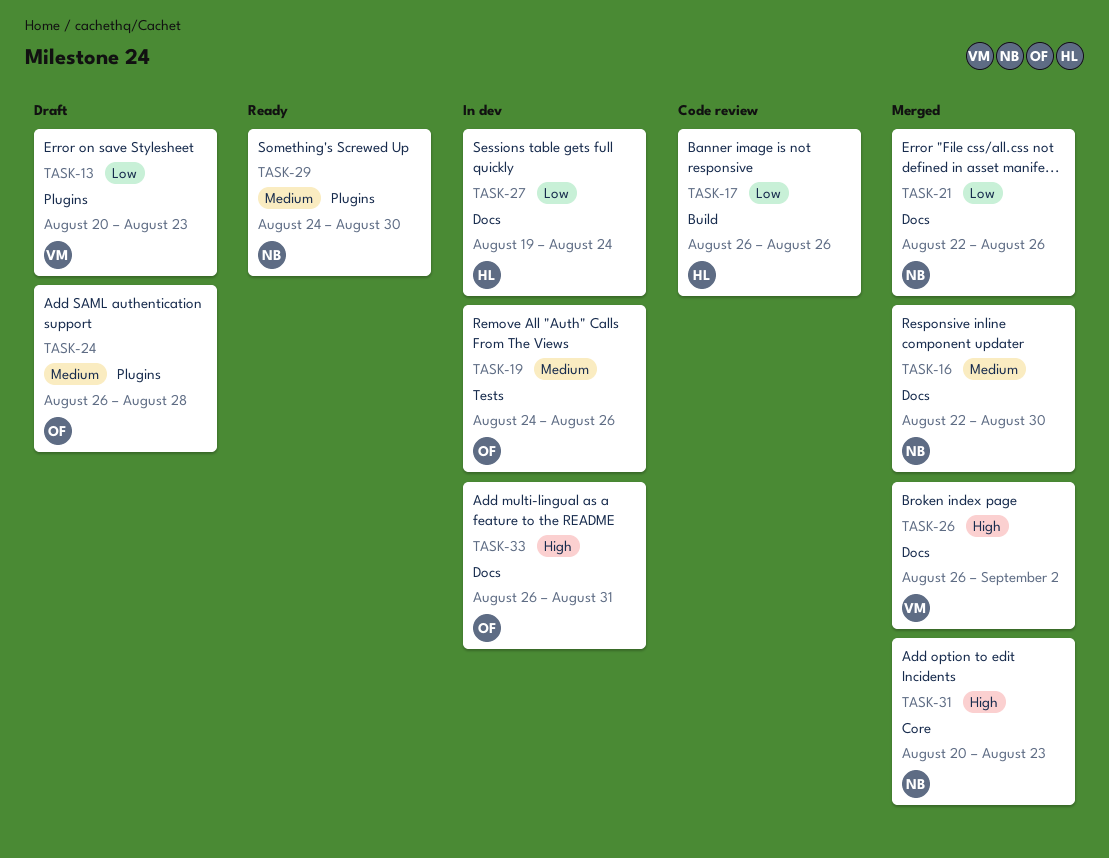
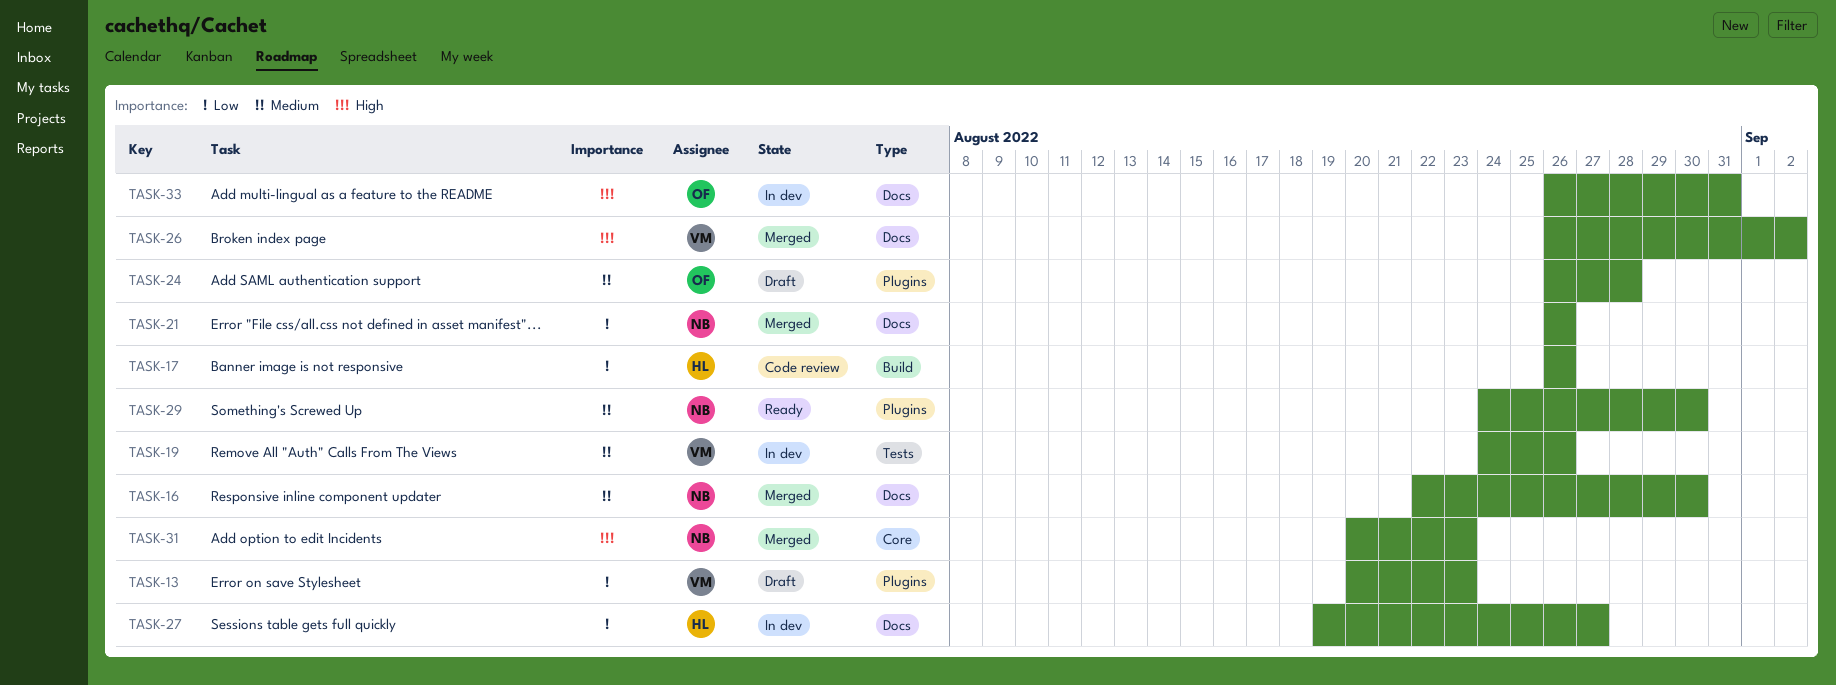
TASK-19, owner: OF -> VM
TASK-21, start: Aug 22 -> Aug 26
TASK-27, due: Aug 24 -> Aug 27

